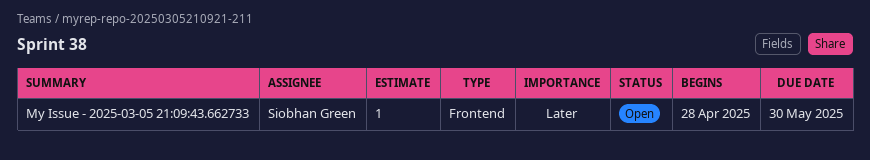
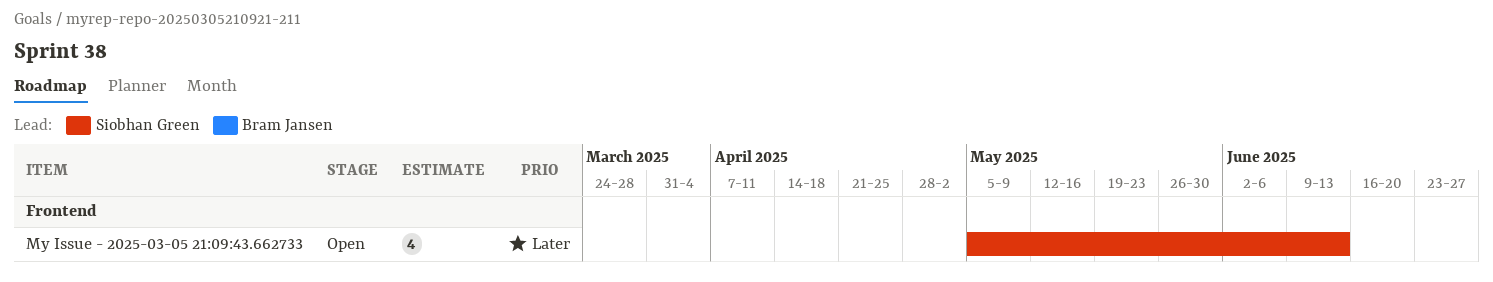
My Issue - 2025-03-05 21:09:43.662733, estimate: 1 -> 4
My Issue - 2025-03-05 21:09:43.662733, start: Apr 28 -> May 5
My Issue - 2025-03-05 21:09:43.662733, due: May 30 -> Jun 13

